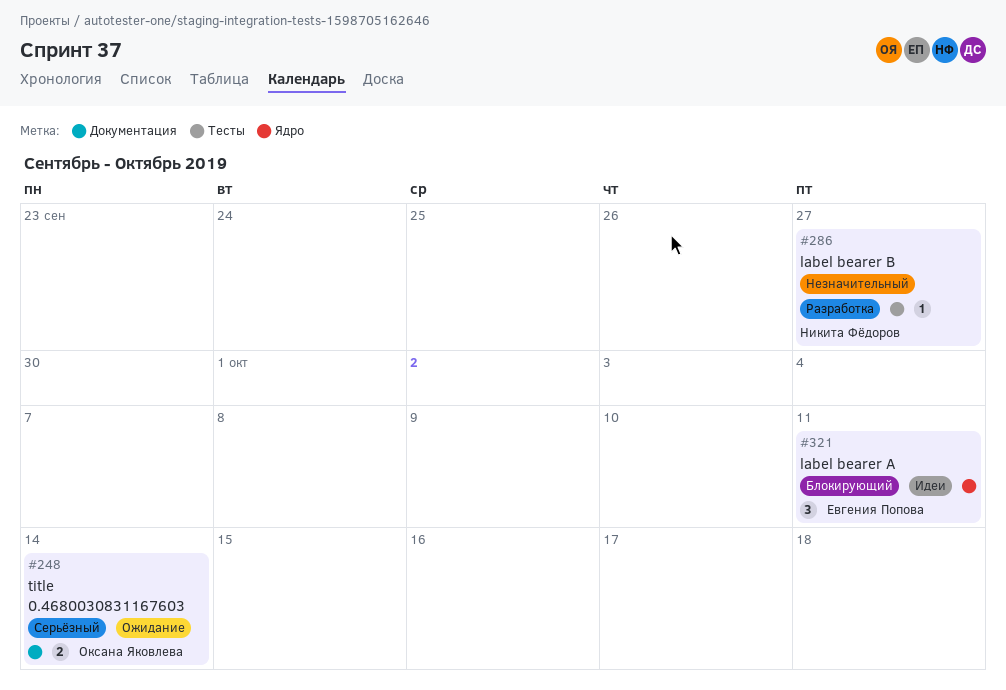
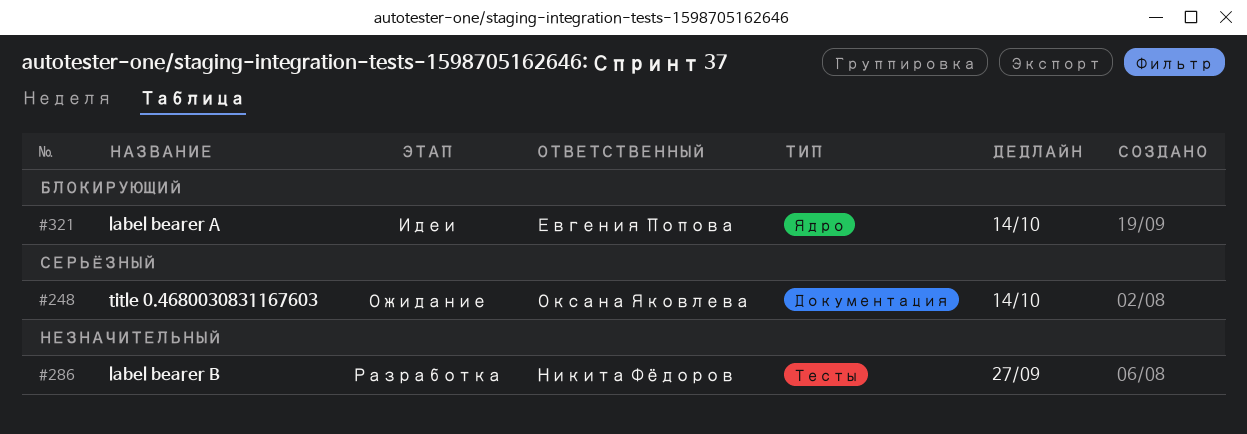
#321, due: Oct 11 -> Oct 14

